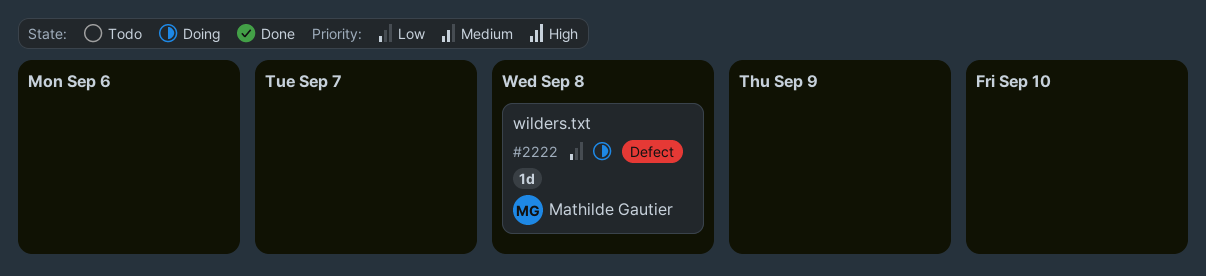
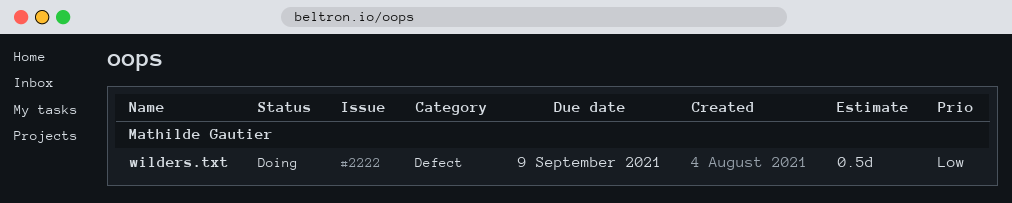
#2222, estimate: 1d -> 0.5d
#2222, due: Sep 8 -> Sep 9

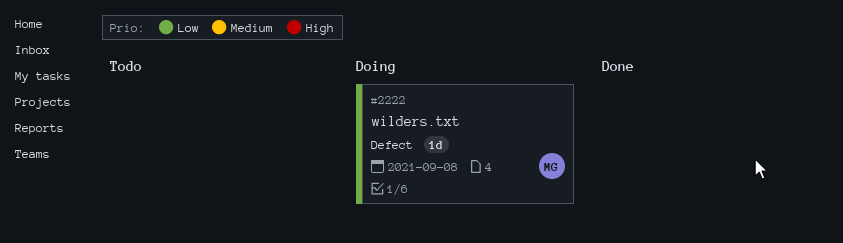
#2222, estimate: 0.5d -> 1d
#2222, due: Sep 9 -> Sep 8

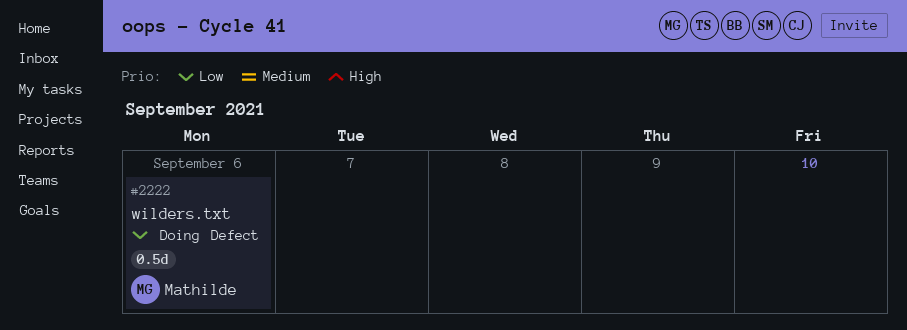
#2222, estimate: 1d -> 0.5d
#2222, due: Sep 8 -> Sep 6

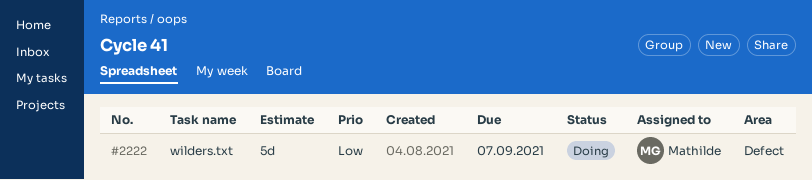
#2222, estimate: 0.5d -> 5d
#2222, due: Sep 6 -> Sep 7

